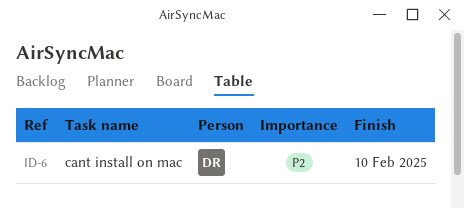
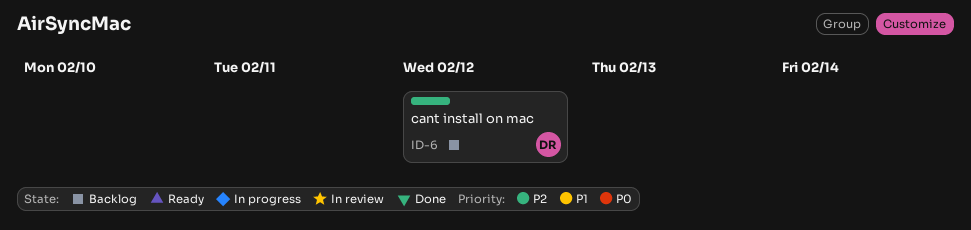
ID-6, due: Feb 10 -> Feb 12

